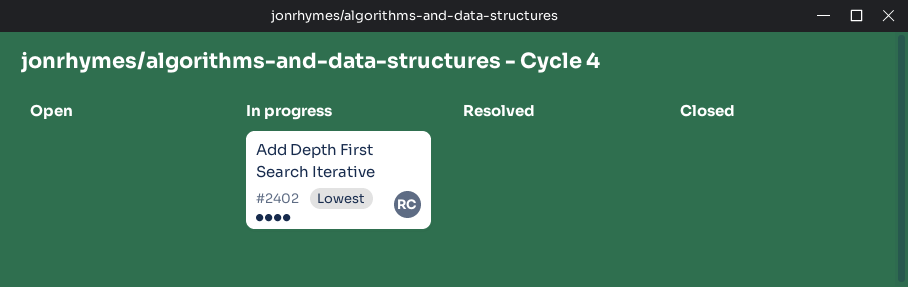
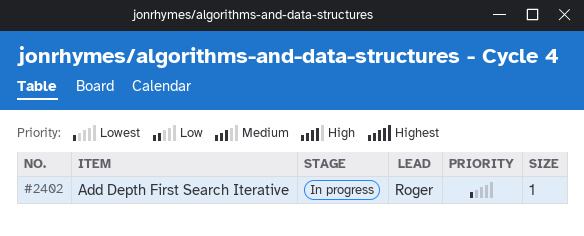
#2402, estimate: 4 -> 1

